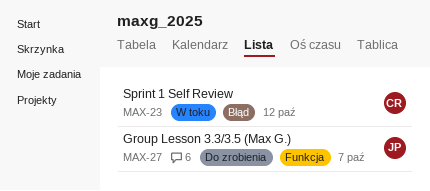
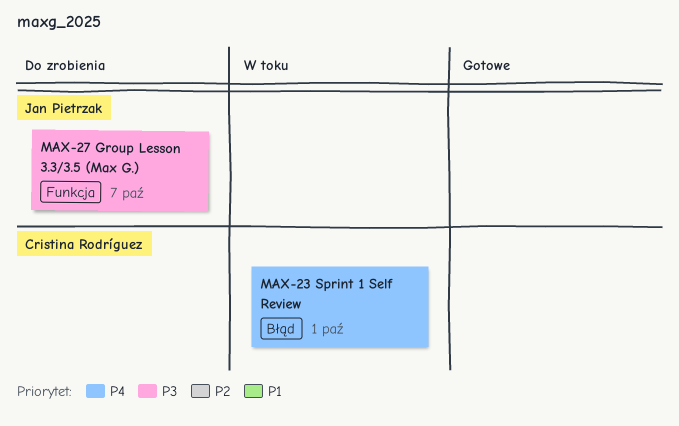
MAX-23, due: Oct 12 -> Oct 1

